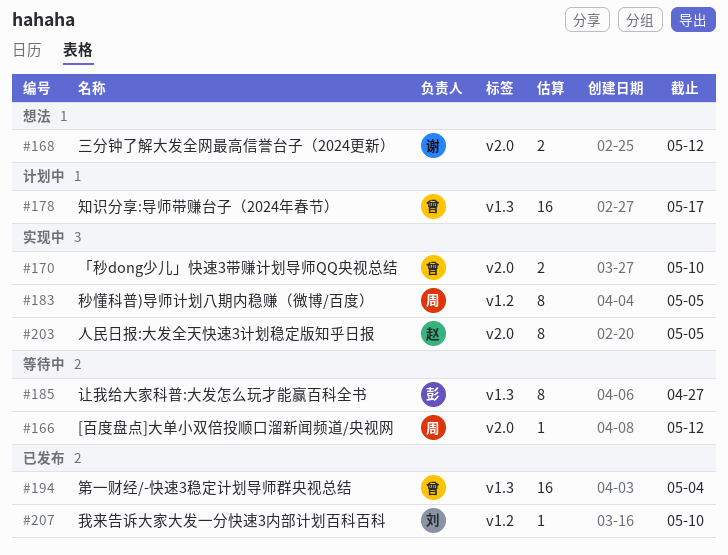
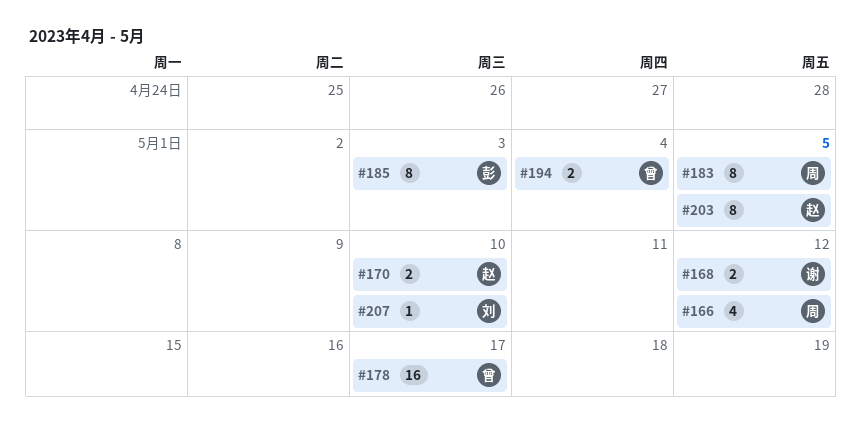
#166, estimate: 1 -> 4
#170, owner: 曾 -> 赵
#185, due: Apr 27 -> May 3
#194, estimate: 16 -> 2

